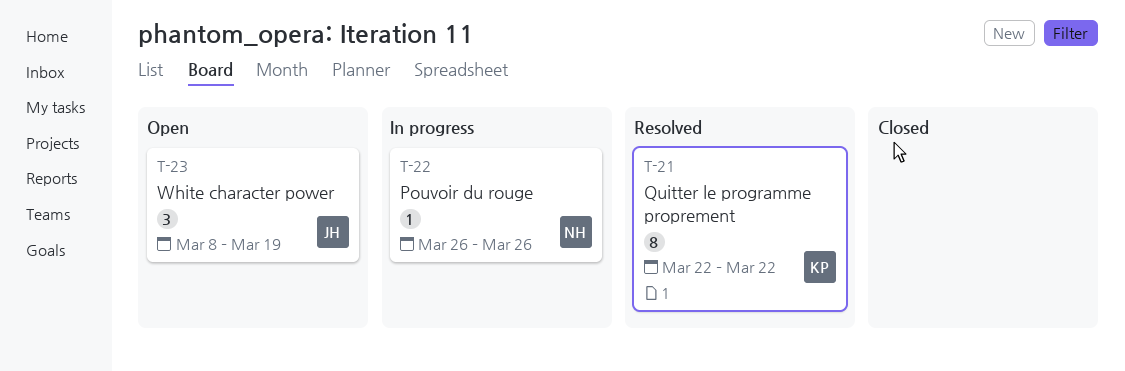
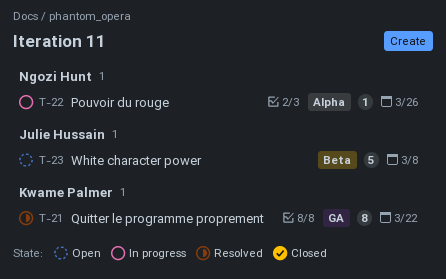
T-23, estimate: 3 -> 5
T-23, due: Mar 19 -> Mar 8

